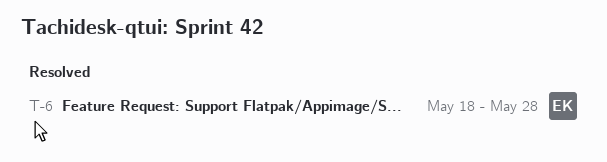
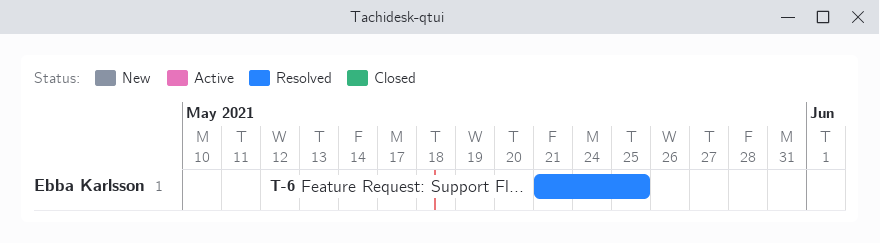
T-6, start: May 18 -> May 21
T-6, due: May 28 -> May 25

